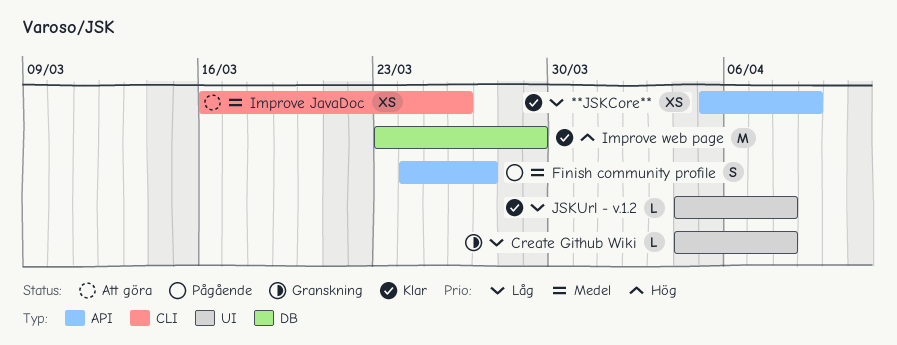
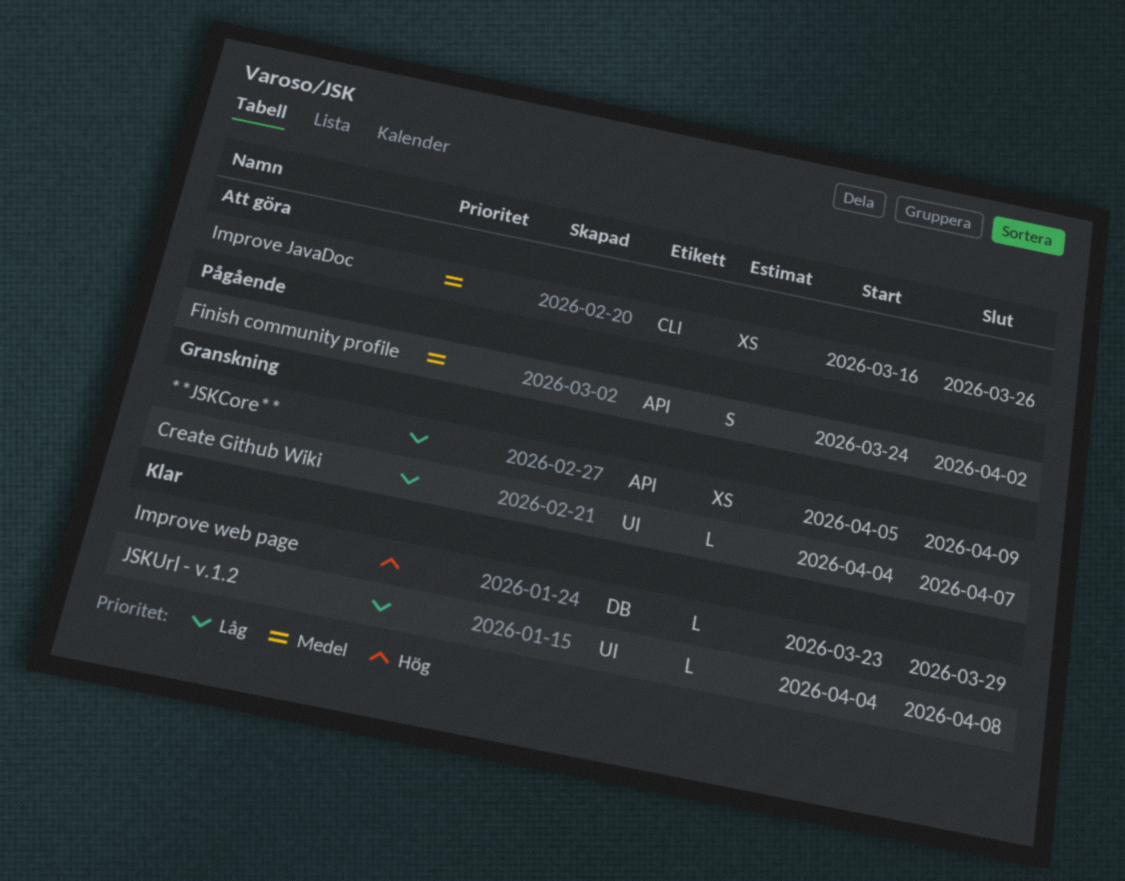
**JSKCore**, status: Klar -> Granskning
Create Github Wiki, due: Apr 8 -> Apr 7
Finish community profile, due: Mar 27 -> Apr 2
Improve web page, estimate: M -> L

